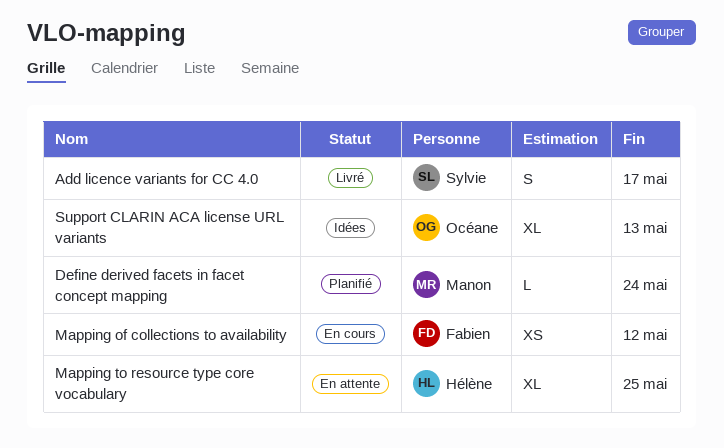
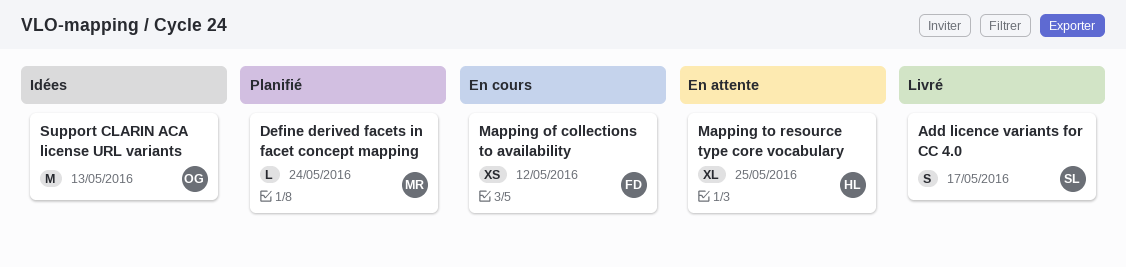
Support CLARIN ACA license URL variants, estimate: XL -> M

